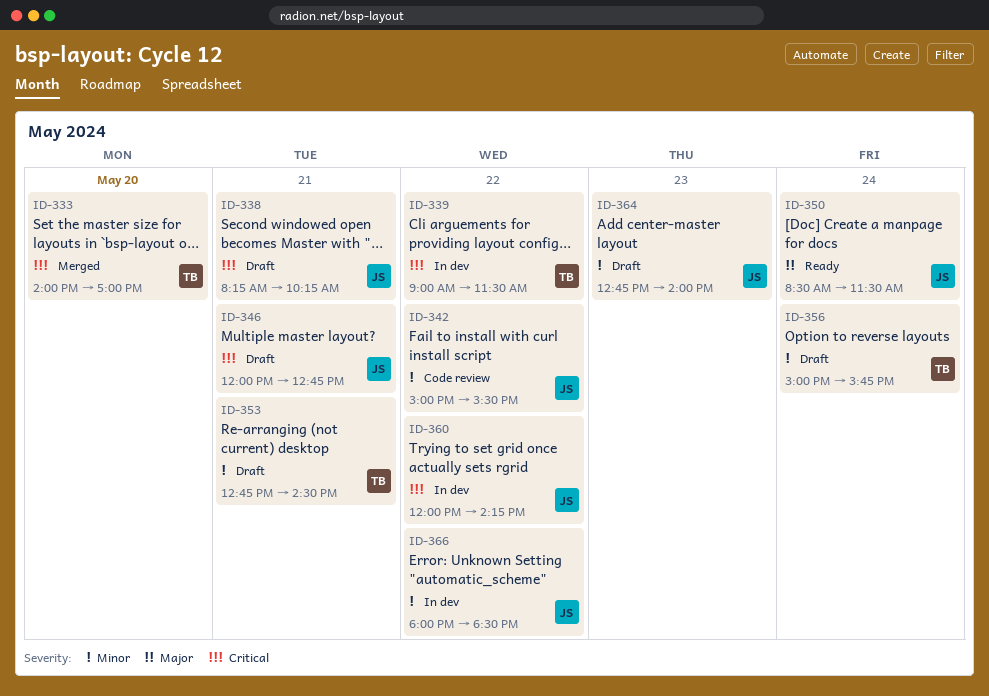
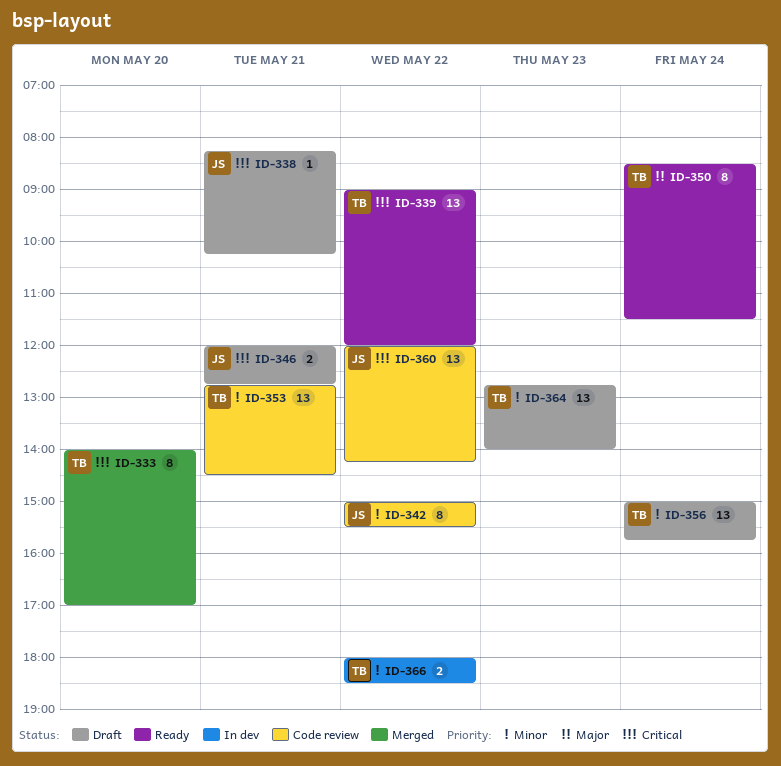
ID-339, status: In dev -> Ready
ID-339, ends: 11:30 -> 12:00
ID-350, owner: JS -> TB
ID-353, status: Draft -> Code review
ID-360, status: In dev -> Code review
ID-364, owner: JS -> TB
ID-366, owner: JS -> TB

